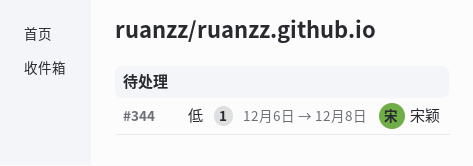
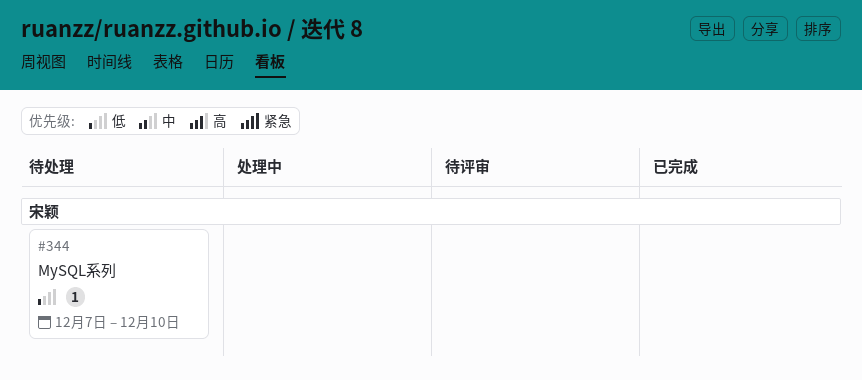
#344, start: Dec 6 -> Dec 7
#344, due: Dec 8 -> Dec 10

